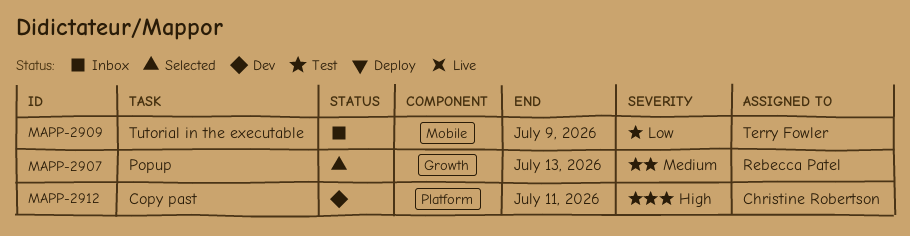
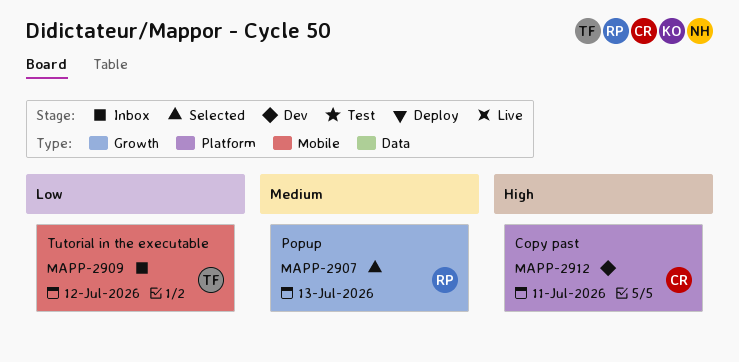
MAPP-2909, due: Jul 9 -> Jul 12

